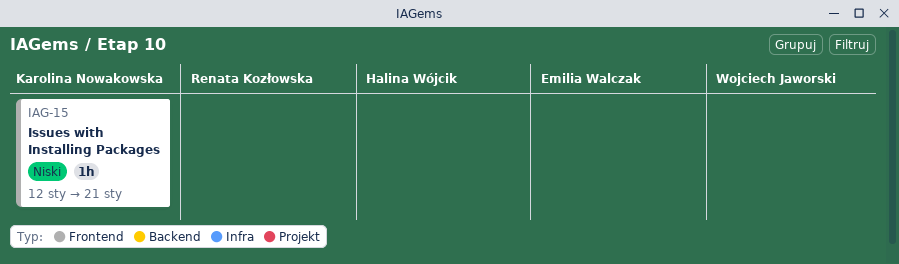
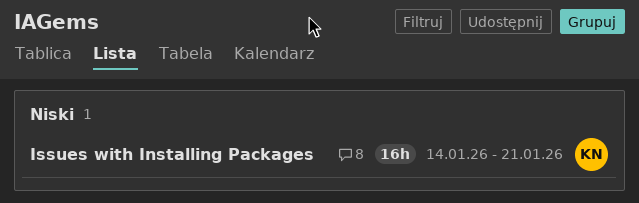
Issues with Installing Packages, estimate: 1h -> 16h
Issues with Installing Packages, start: Jan 12 -> Jan 14

